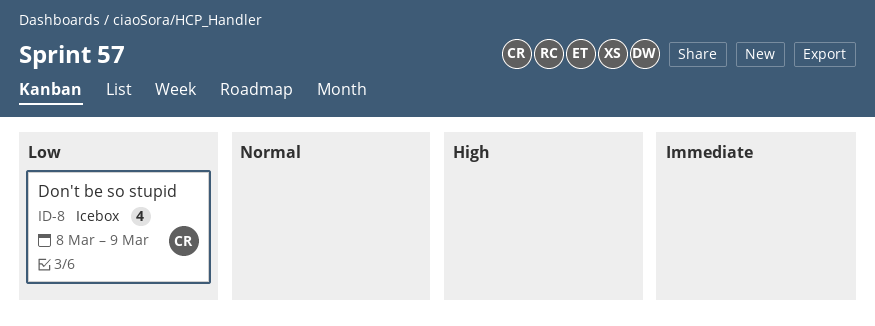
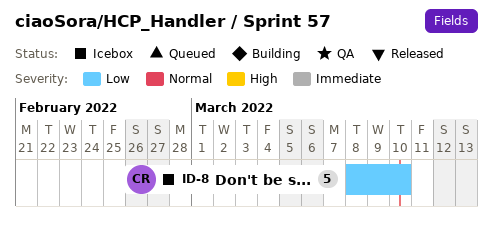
ID-8, estimate: 4 -> 5
ID-8, due: Mar 9 -> Mar 10

